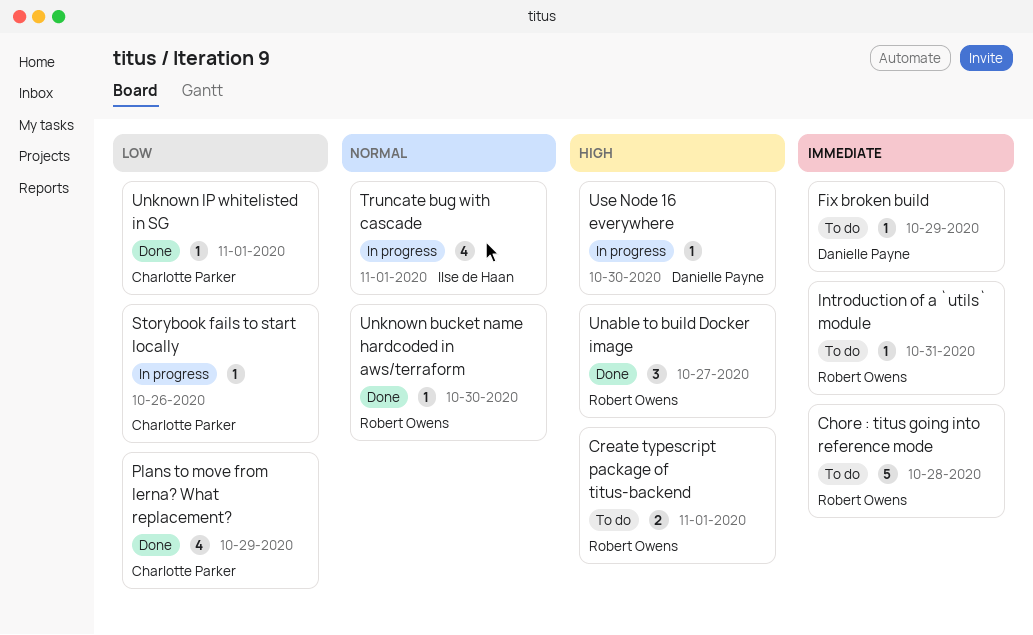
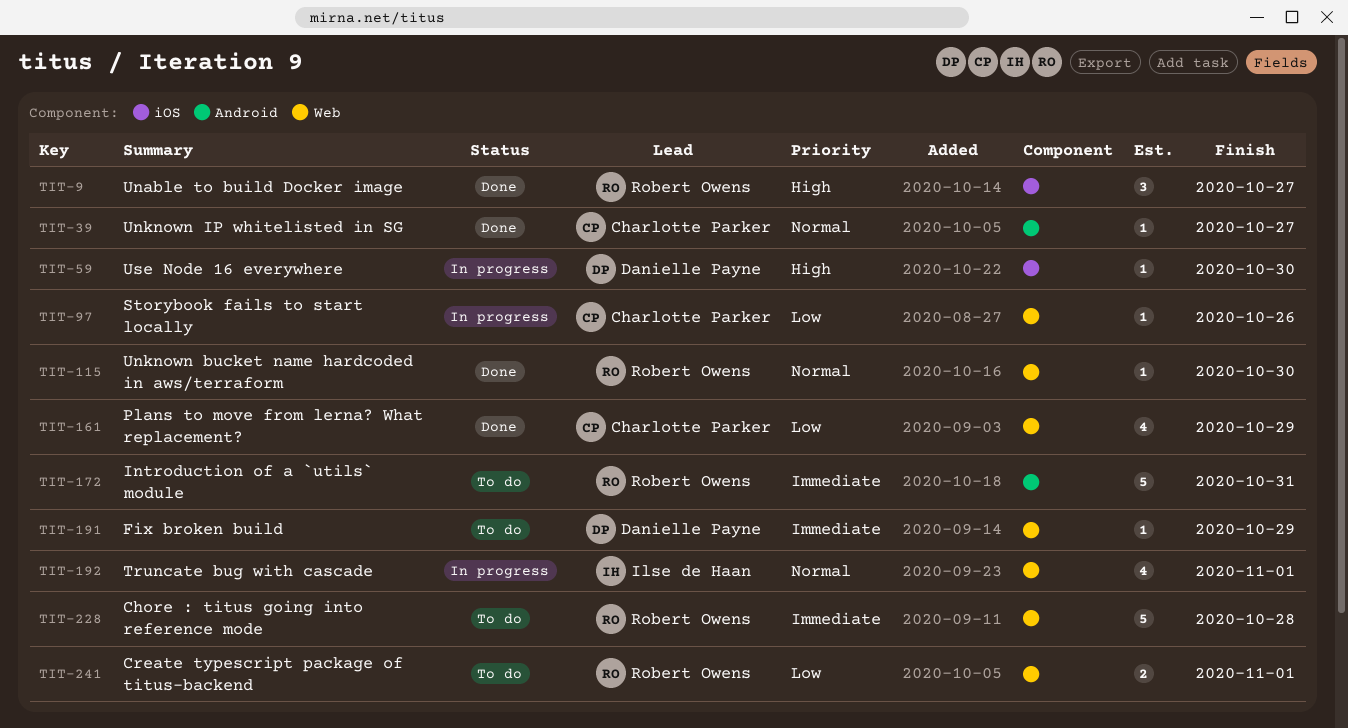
Create typescript package of titus-backend, priority: High -> Low
Introduction of a `utils` module, estimate: 1 -> 5
Unknown IP whitelisted in SG, priority: Low -> Normal
Unknown IP whitelisted in SG, due: Nov 1 -> Oct 27

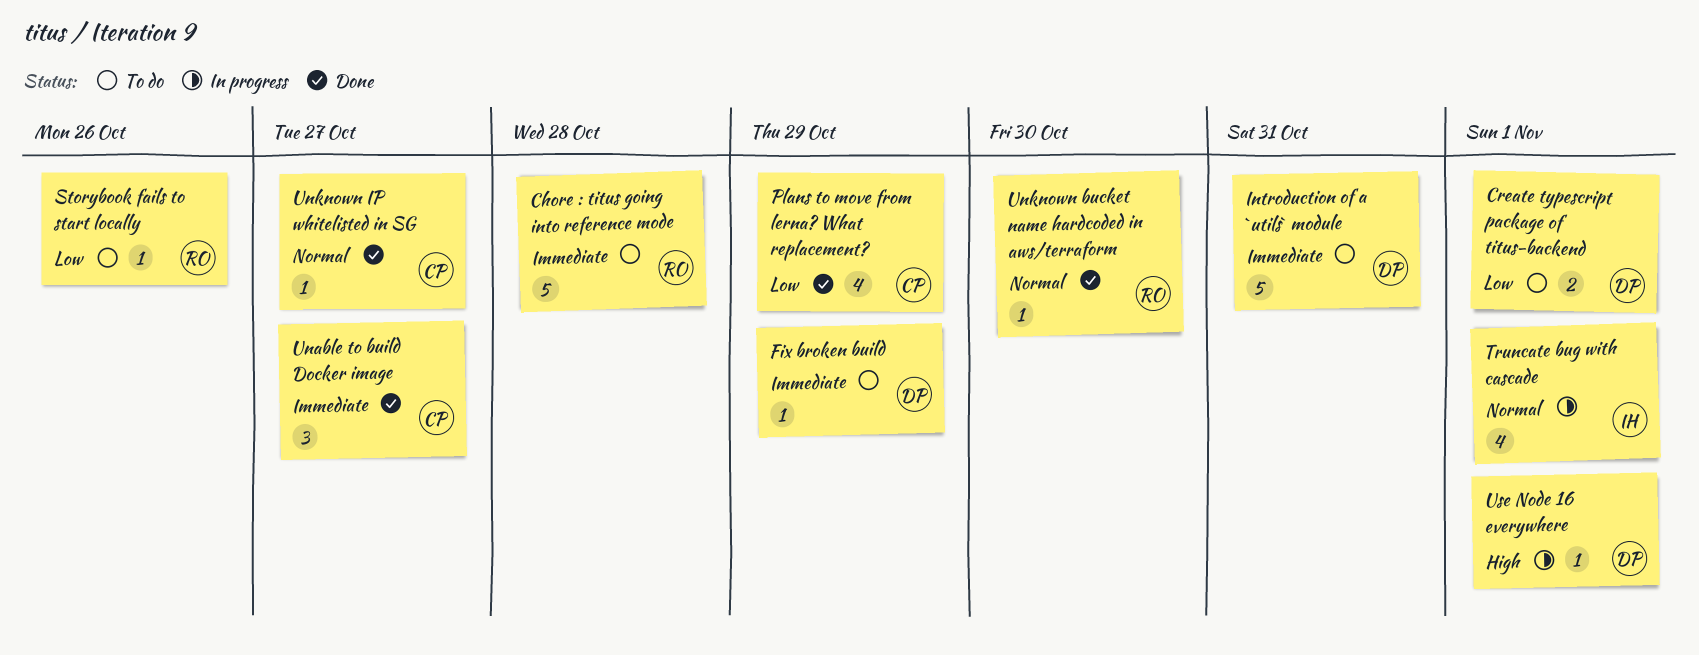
Create typescript package of titus-backend, owner: Robert Owens -> Danielle Payne
Introduction of a `utils` module, owner: Robert Owens -> Danielle Payne
Storybook fails to start locally, status: In progress -> To do
Storybook fails to start locally, owner: Charlotte Parker -> Robert Owens
Unable to build Docker image, owner: Robert Owens -> Charlotte Parker
Unable to build Docker image, priority: High -> Immediate
Use Node 16 everywhere, due: Oct 30 -> Nov 1

